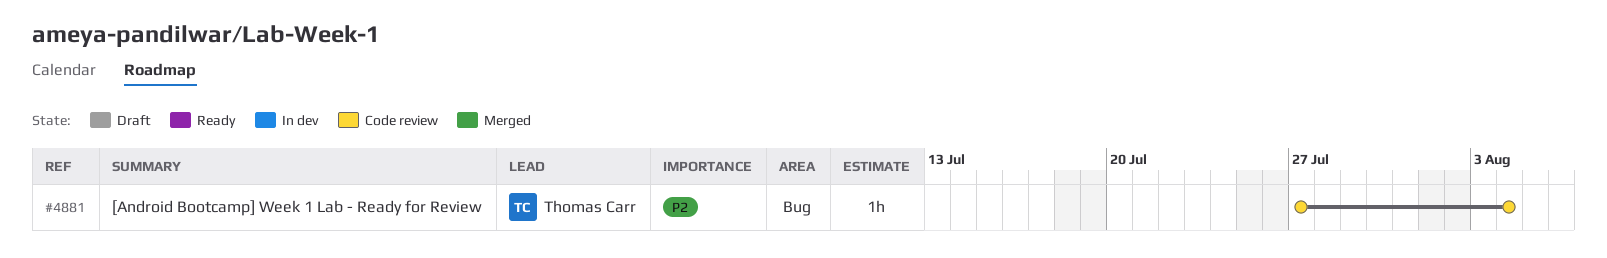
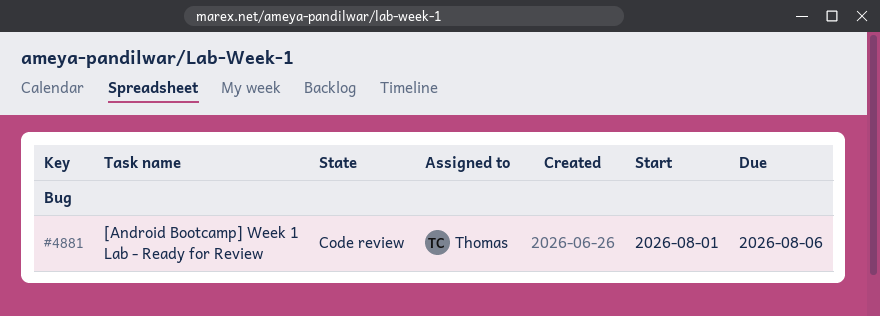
#4881, start: Jul 27 -> Aug 1
#4881, due: Aug 4 -> Aug 6

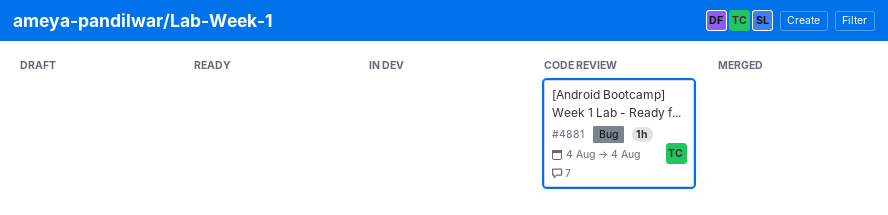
#4881, start: Aug 1 -> Aug 4
#4881, due: Aug 6 -> Aug 4

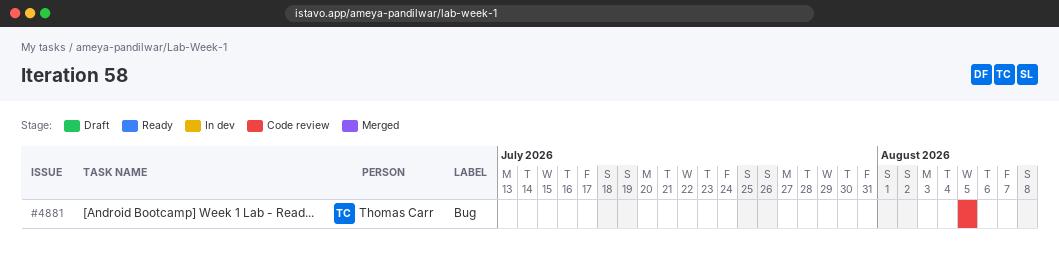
#4881, start: Aug 4 -> Aug 5
#4881, due: Aug 4 -> Aug 5

